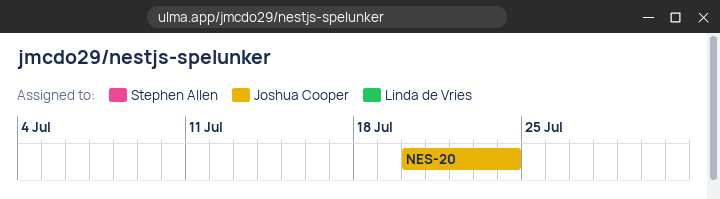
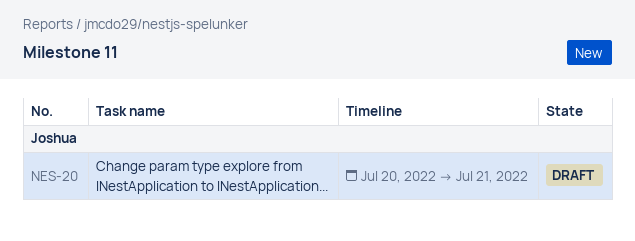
NES-20, due: Jul 24 -> Jul 21

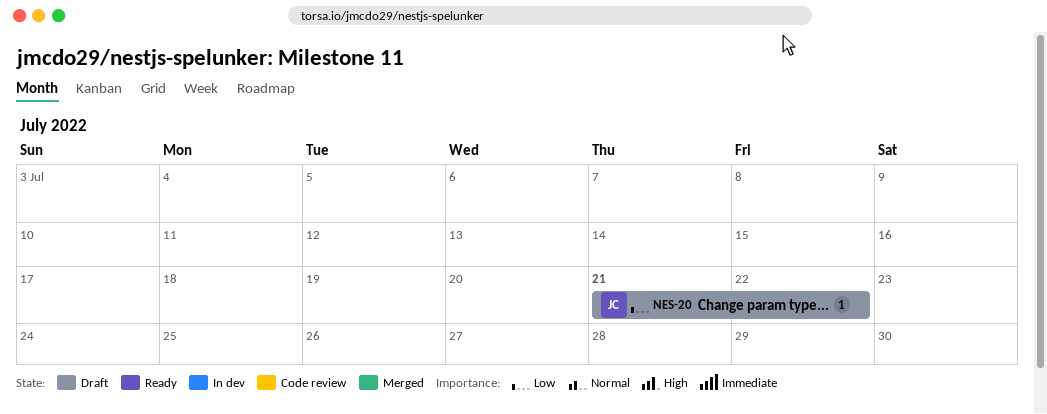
NES-20, start: Jul 20 -> Jul 21
NES-20, due: Jul 21 -> Jul 22

